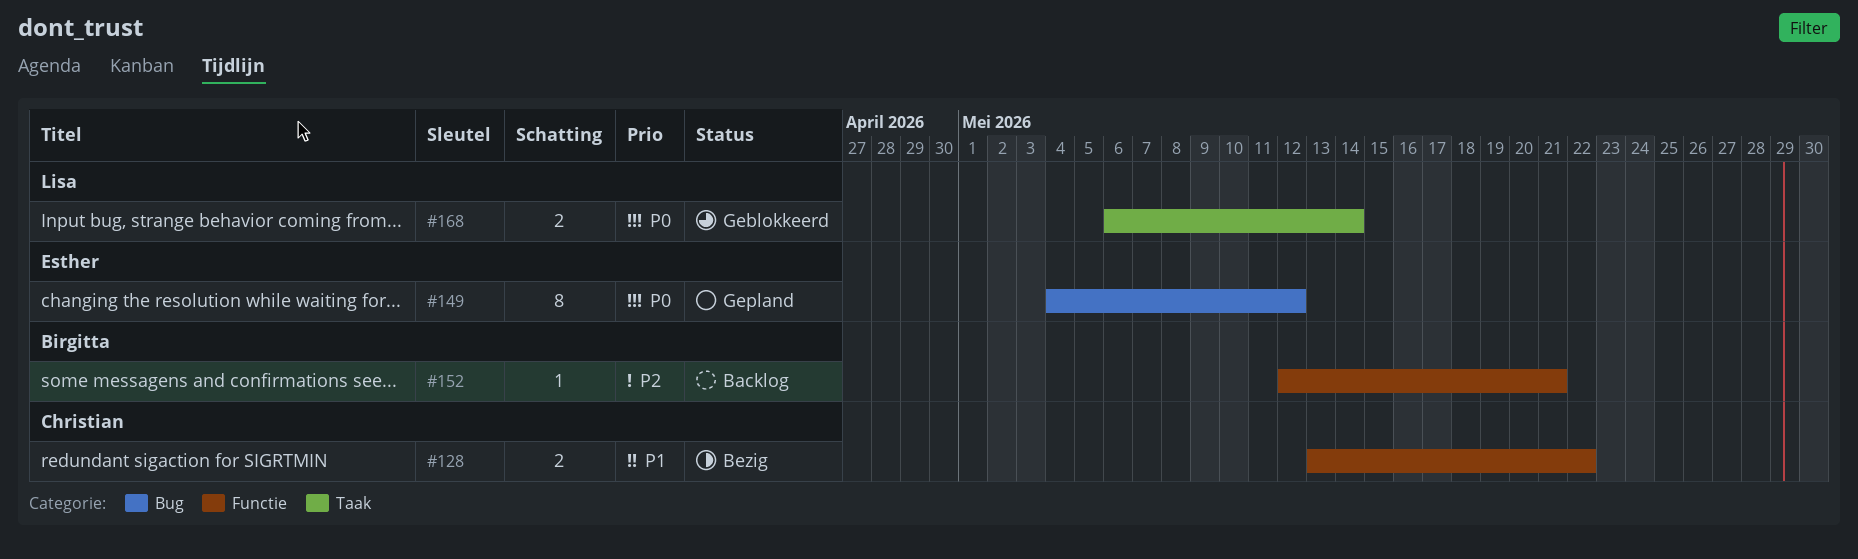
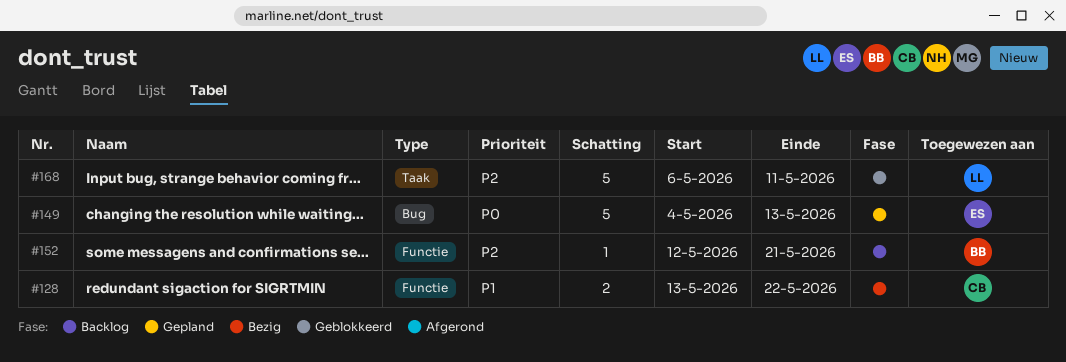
#149, estimate: 8 -> 5
#149, due: May 12 -> May 13
#168, priority: P0 -> P2
#168, estimate: 2 -> 5
#168, due: May 14 -> May 11

